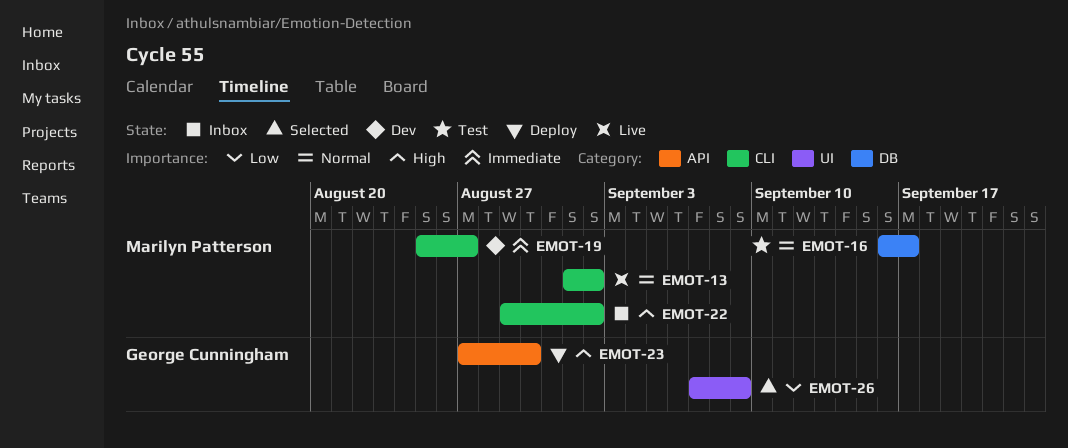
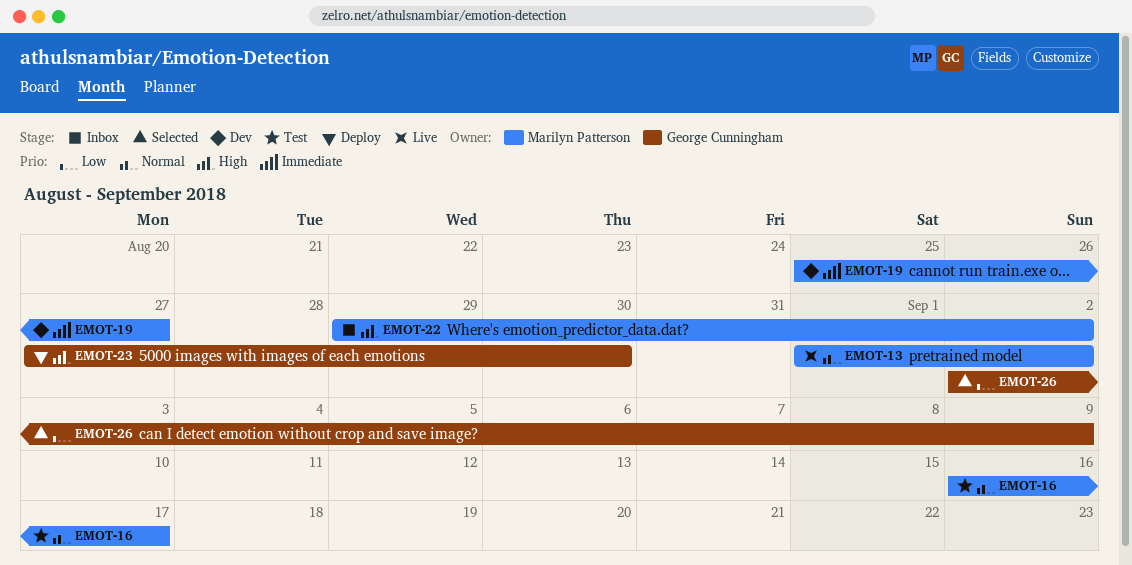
EMOT-26, start: Sep 7 -> Sep 2

